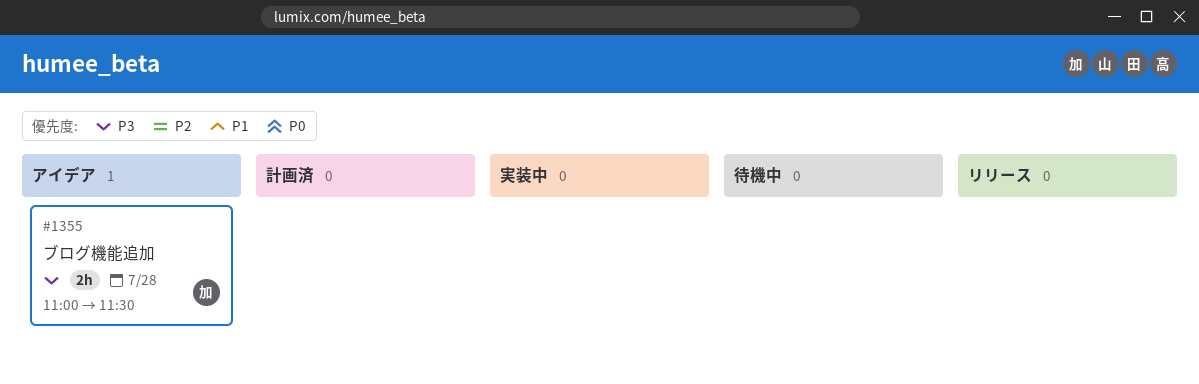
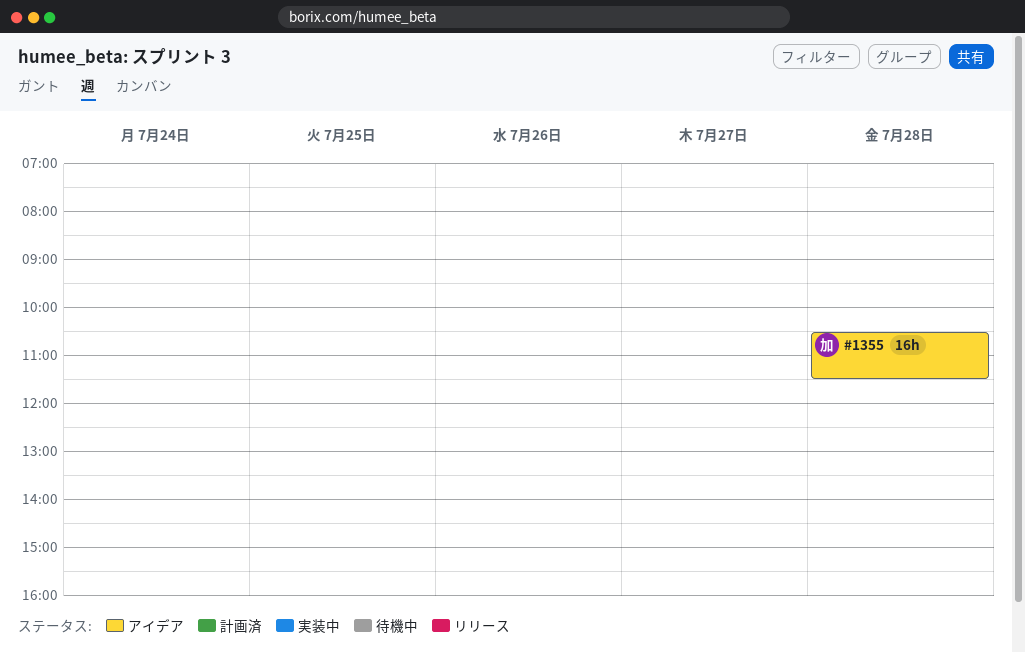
#1355, estimate: 2h -> 16h
#1355, begins: 11:00 -> 10:30

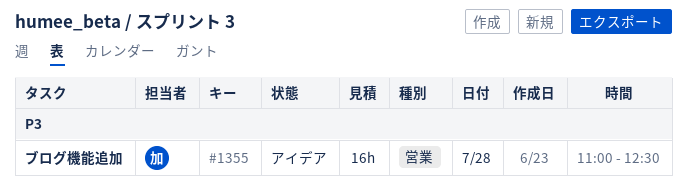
#1355, begins: 10:30 -> 11:00
#1355, ends: 11:30 -> 12:30

